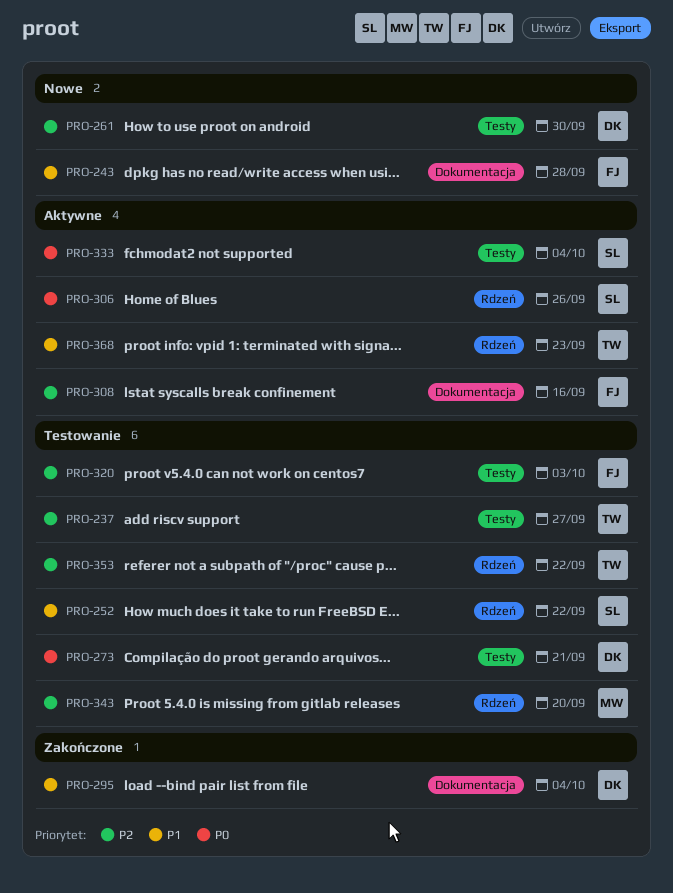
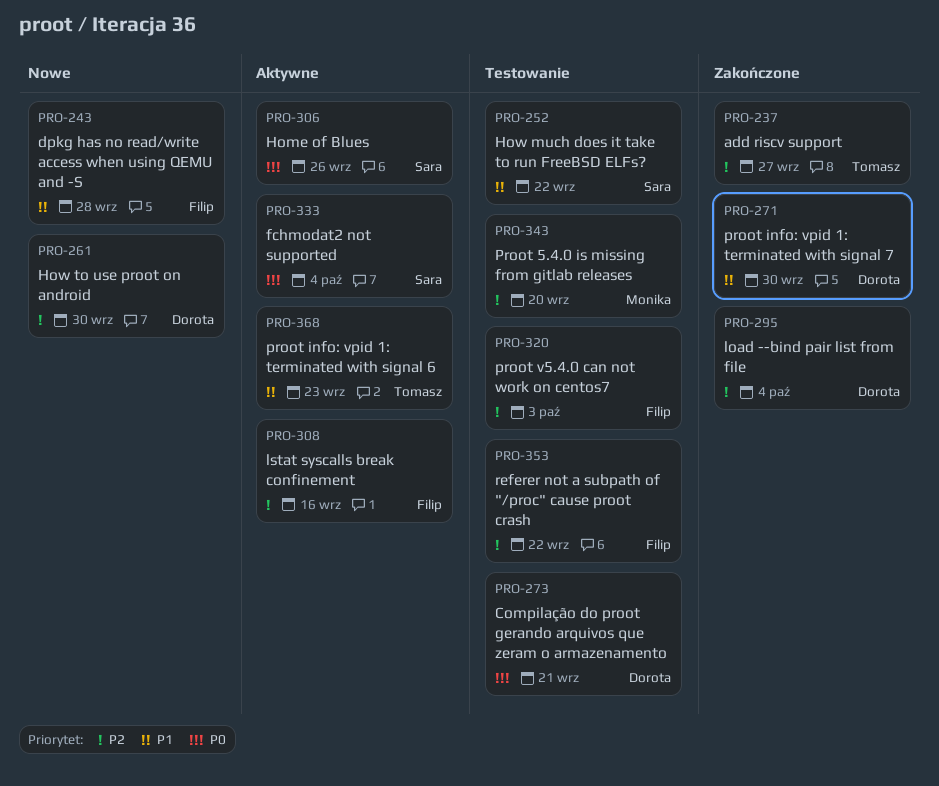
PRO-237, status: Testowanie -> Zakończone
PRO-271: none -> present
PRO-295, priority: P1 -> P2
PRO-353, owner: Tomasz -> Filip

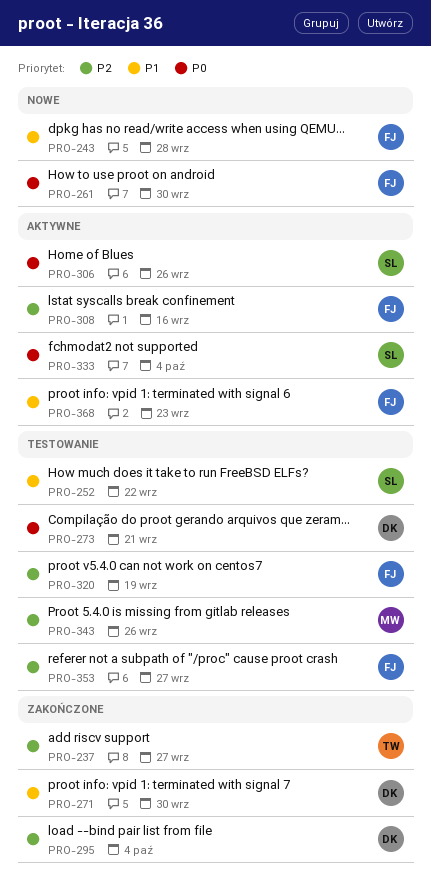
PRO-261, owner: Dorota -> Filip
PRO-261, priority: P2 -> P0
PRO-320, due: Oct 3 -> Sep 19
PRO-343, due: Sep 20 -> Sep 26
PRO-353, due: Sep 22 -> Sep 27
PRO-368, owner: Tomasz -> Filip

